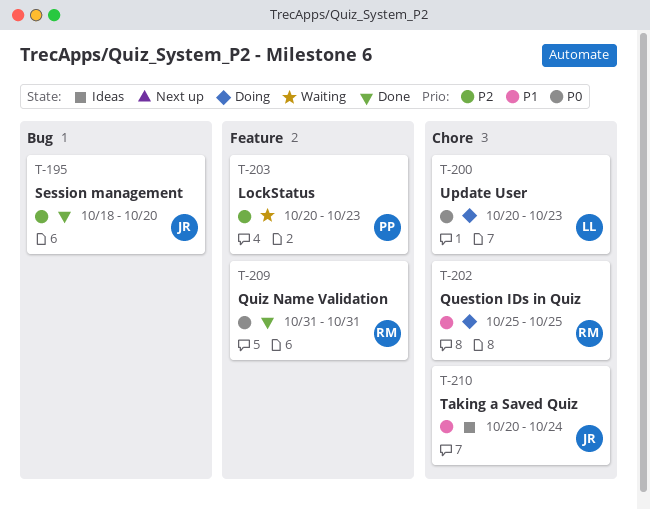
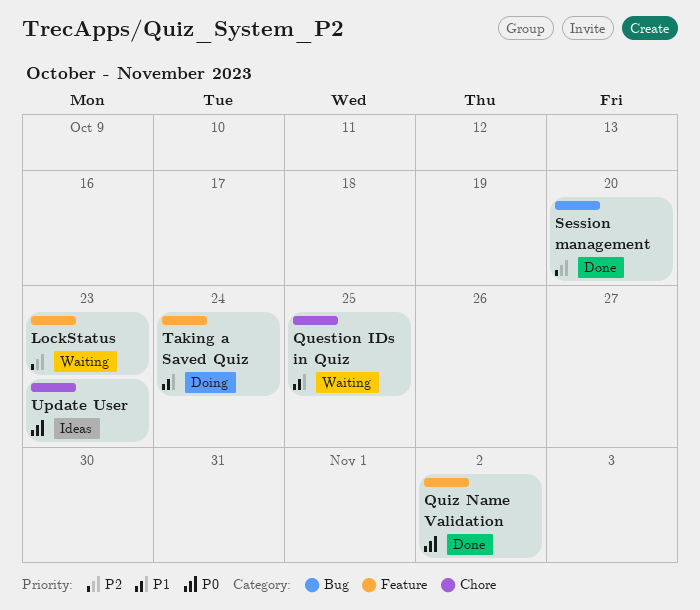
Question IDs in Quiz, status: Doing -> Waiting
Quiz Name Validation, due: Oct 31 -> Nov 2
Taking a Saved Quiz, status: Ideas -> Doing
Taking a Saved Quiz, label: Chore -> Feature
Update User, status: Doing -> Ideas

